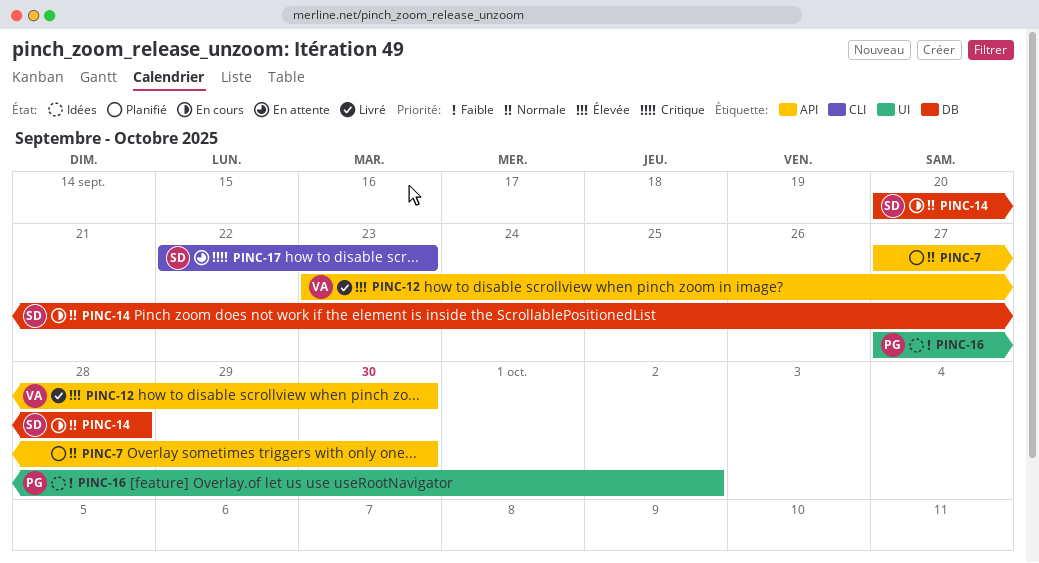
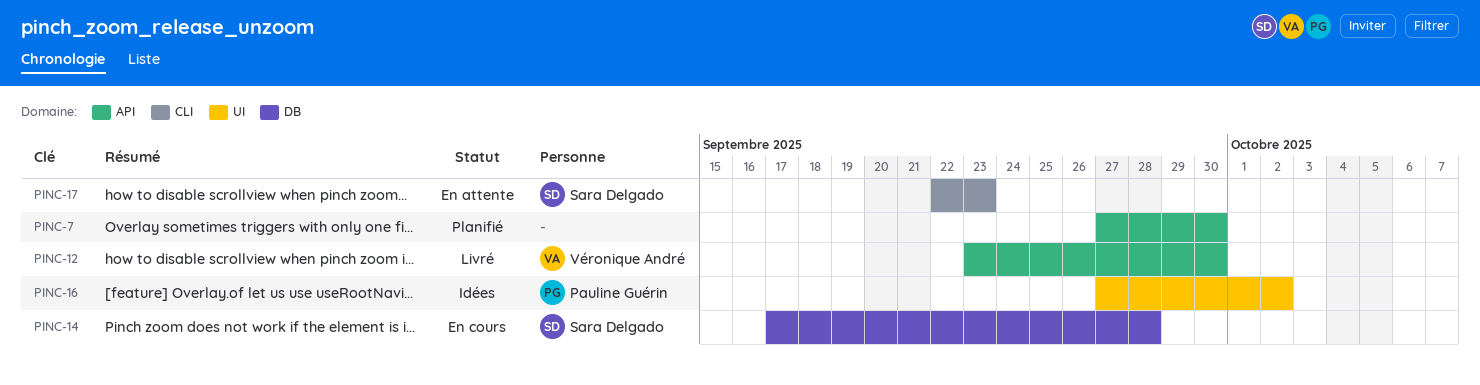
PINC-14, start: Sep 20 -> Sep 17

